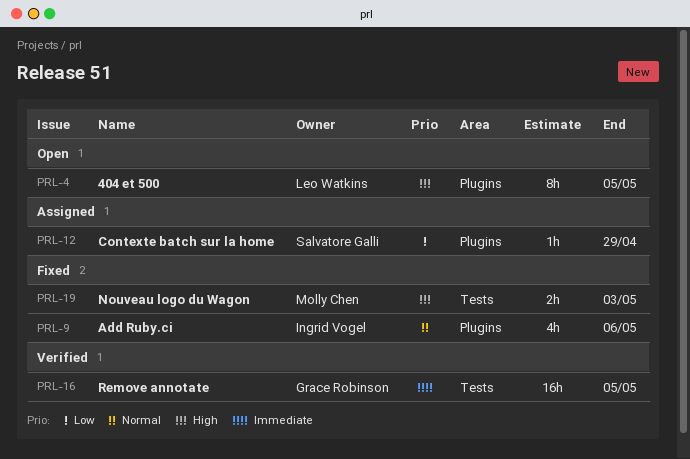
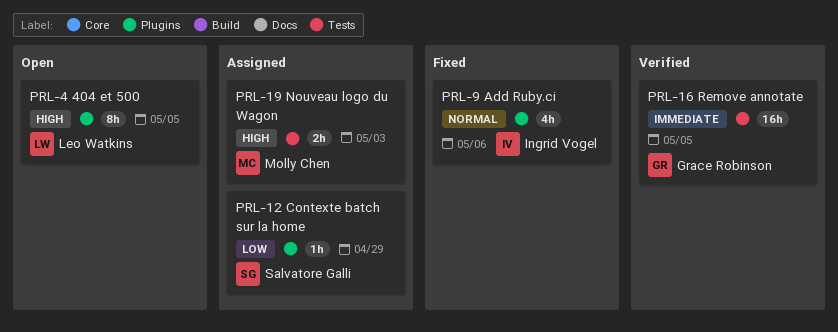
PRL-19, status: Fixed -> Assigned

